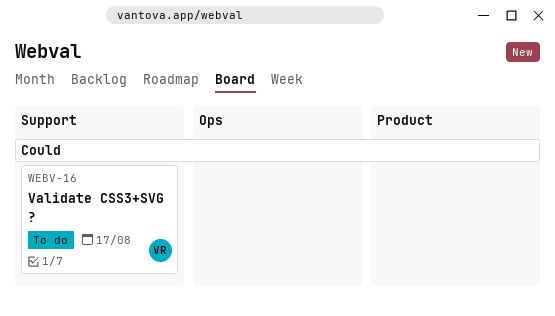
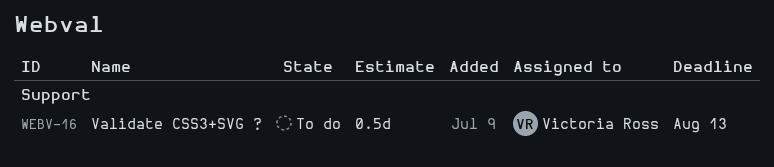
WEBV-16, due: Aug 17 -> Aug 13

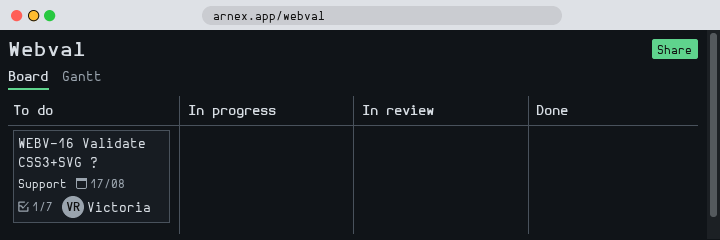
WEBV-16, due: Aug 13 -> Aug 17

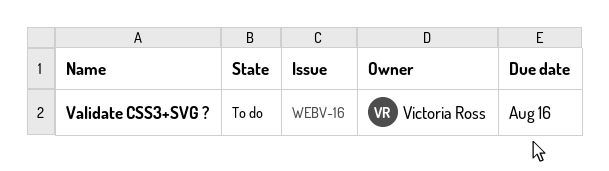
WEBV-16, due: Aug 17 -> Aug 16

